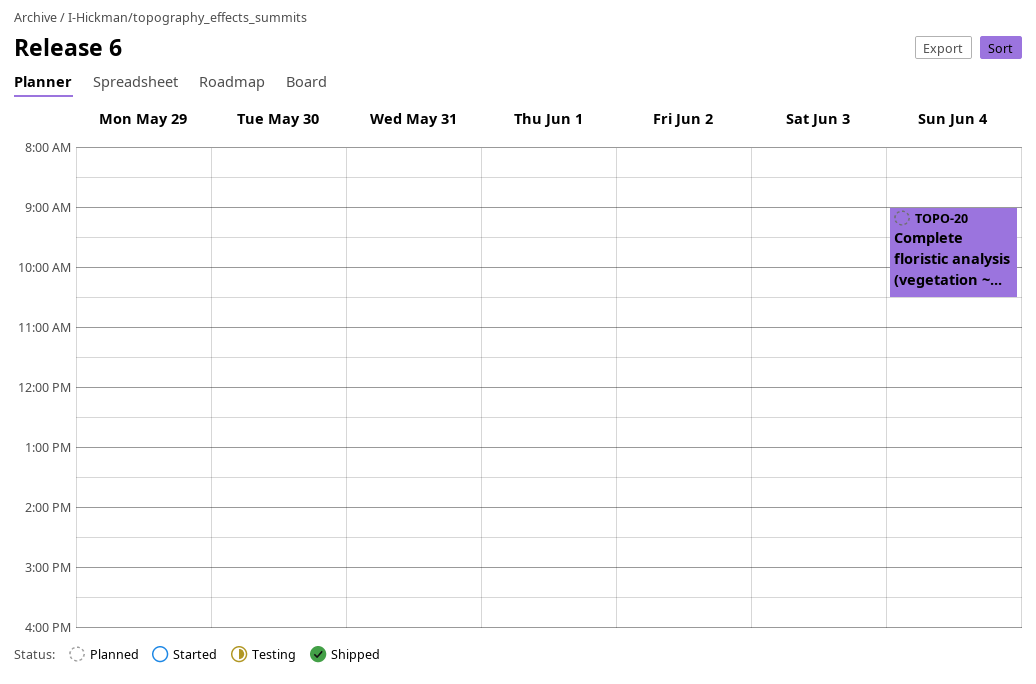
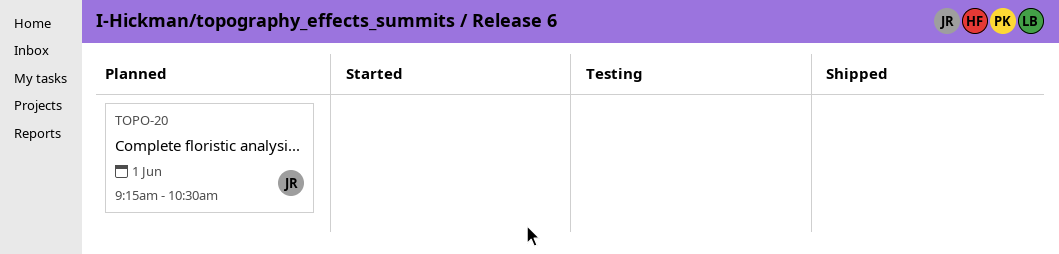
TOPO-20, day: Jun 4 -> Jun 1
TOPO-20, begins: 09:00 -> 09:15

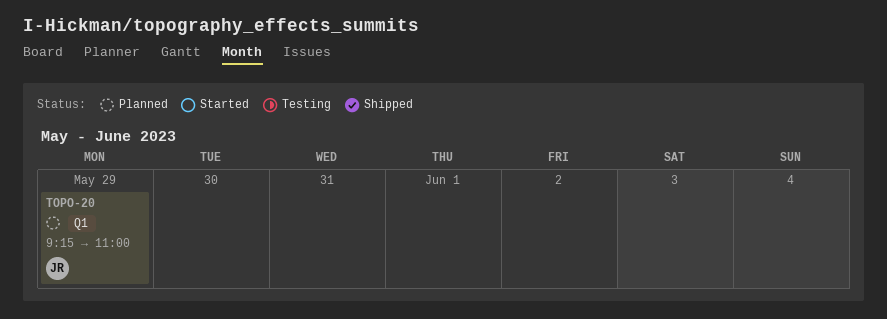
TOPO-20, day: Jun 1 -> May 29
TOPO-20, ends: 10:30 -> 11:00

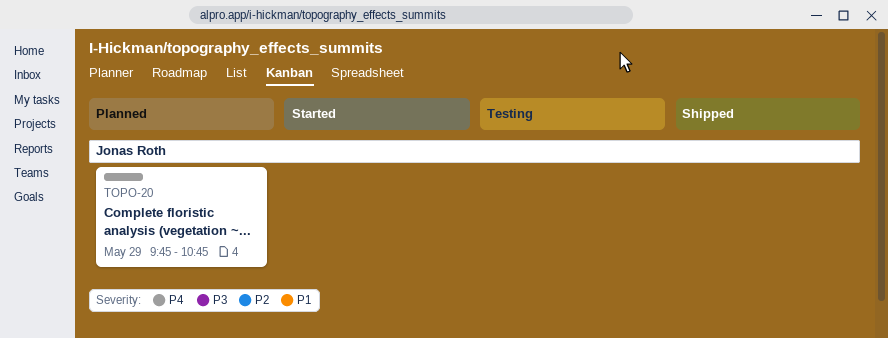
TOPO-20, begins: 09:15 -> 09:45
TOPO-20, ends: 11:00 -> 10:45

